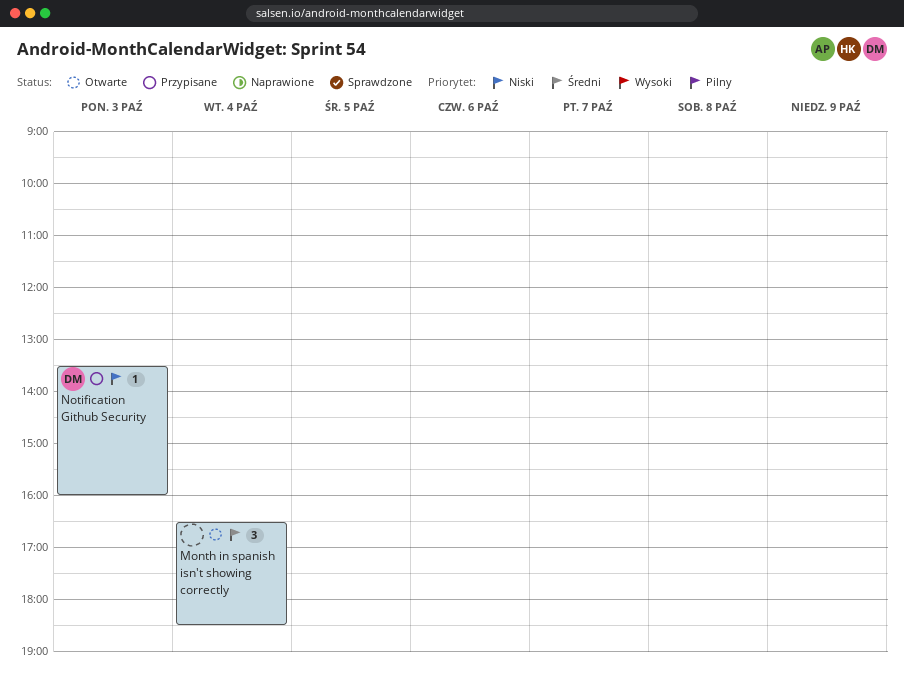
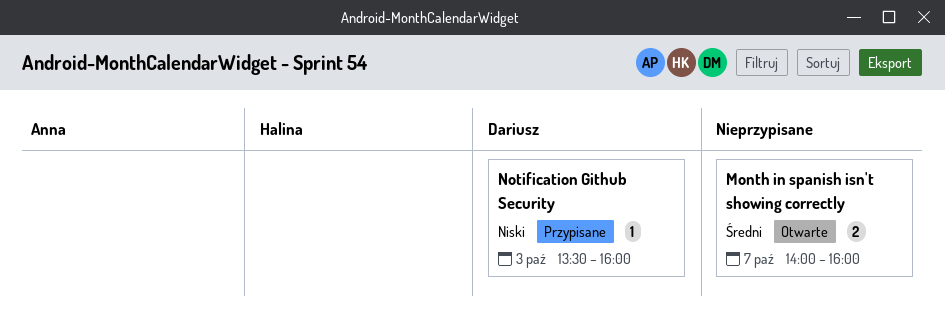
Month in spanish isn't showing correctly, estimate: 3 -> 2
Month in spanish isn't showing correctly, day: Oct 4 -> Oct 7
Month in spanish isn't showing correctly, begins: 16:30 -> 14:00
Month in spanish isn't showing correctly, ends: 18:30 -> 16:00

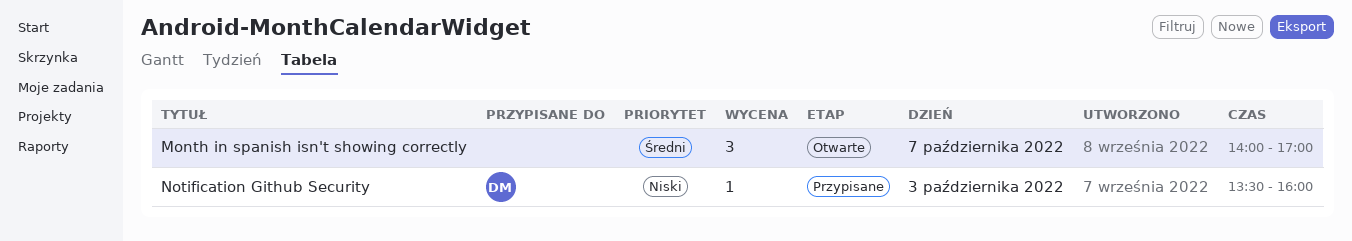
Month in spanish isn't showing correctly, estimate: 2 -> 3
Month in spanish isn't showing correctly, ends: 16:00 -> 17:00

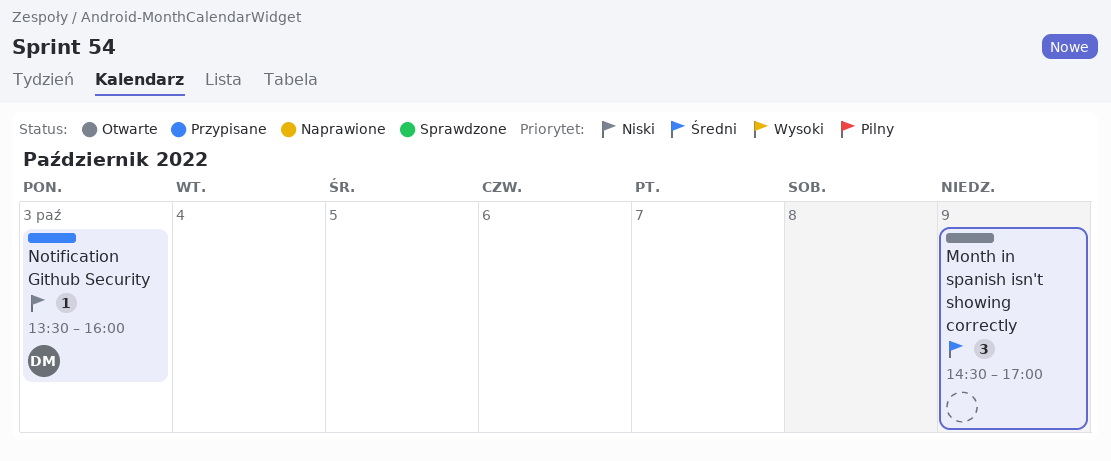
Month in spanish isn't showing correctly, day: Oct 7 -> Oct 9
Month in spanish isn't showing correctly, begins: 14:00 -> 14:30

